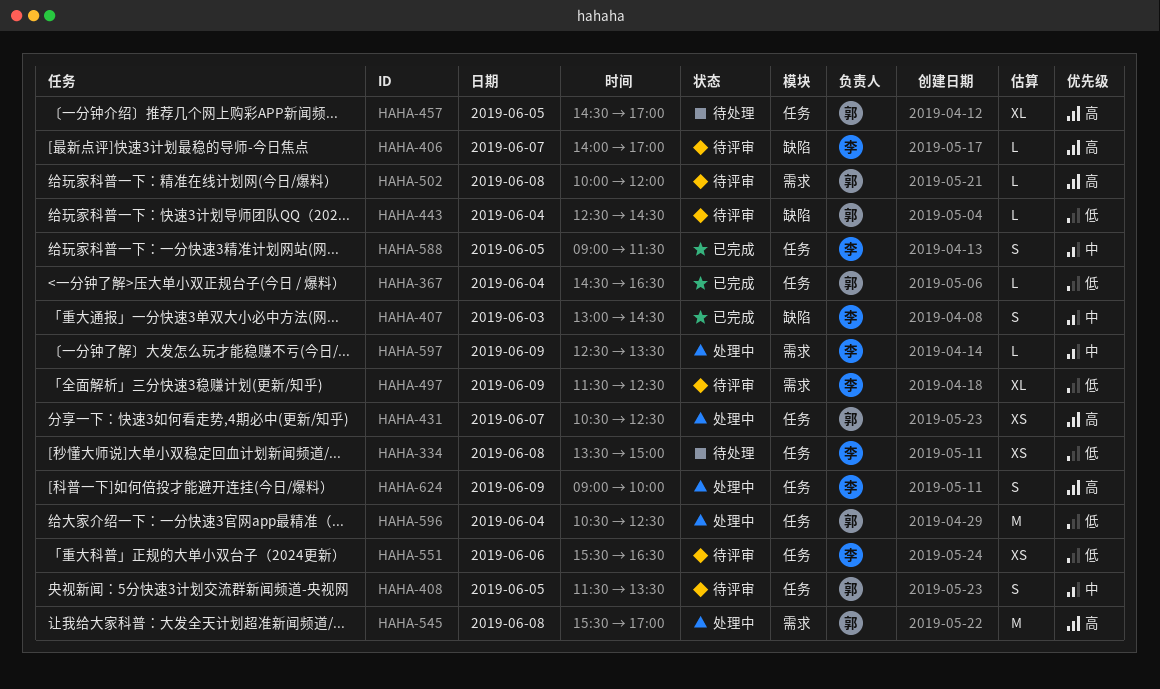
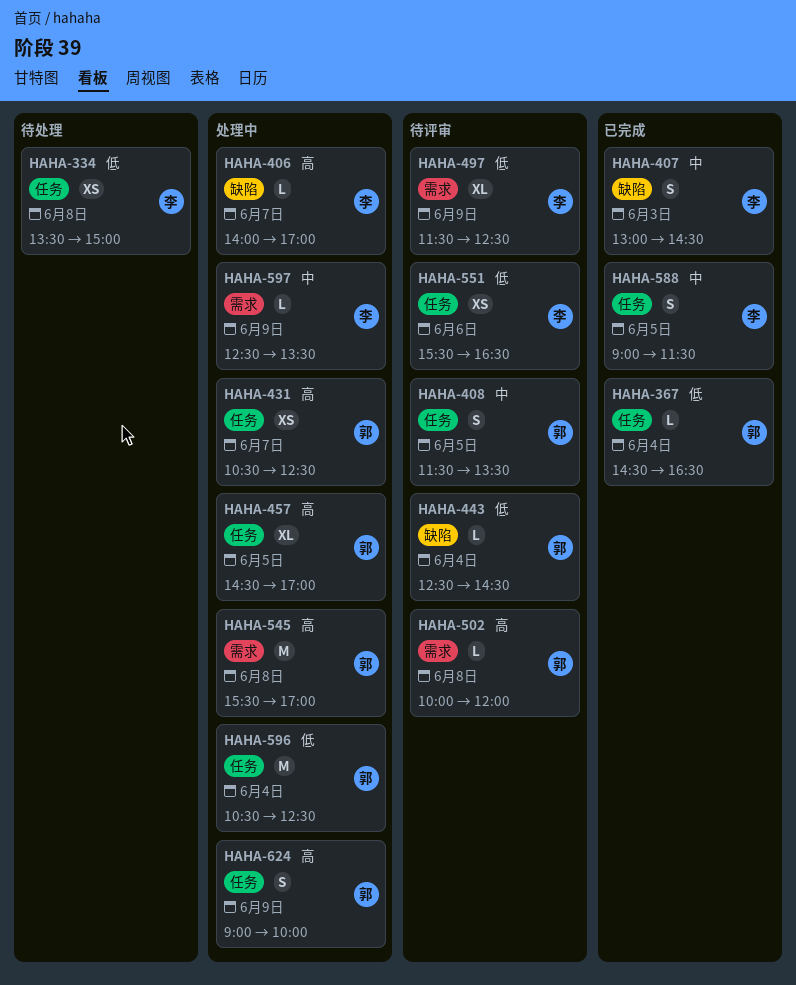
HAHA-406, status: 待评审 -> 处理中
HAHA-457, status: 待处理 -> 处理中
HAHA-624, owner: 李 -> 郭

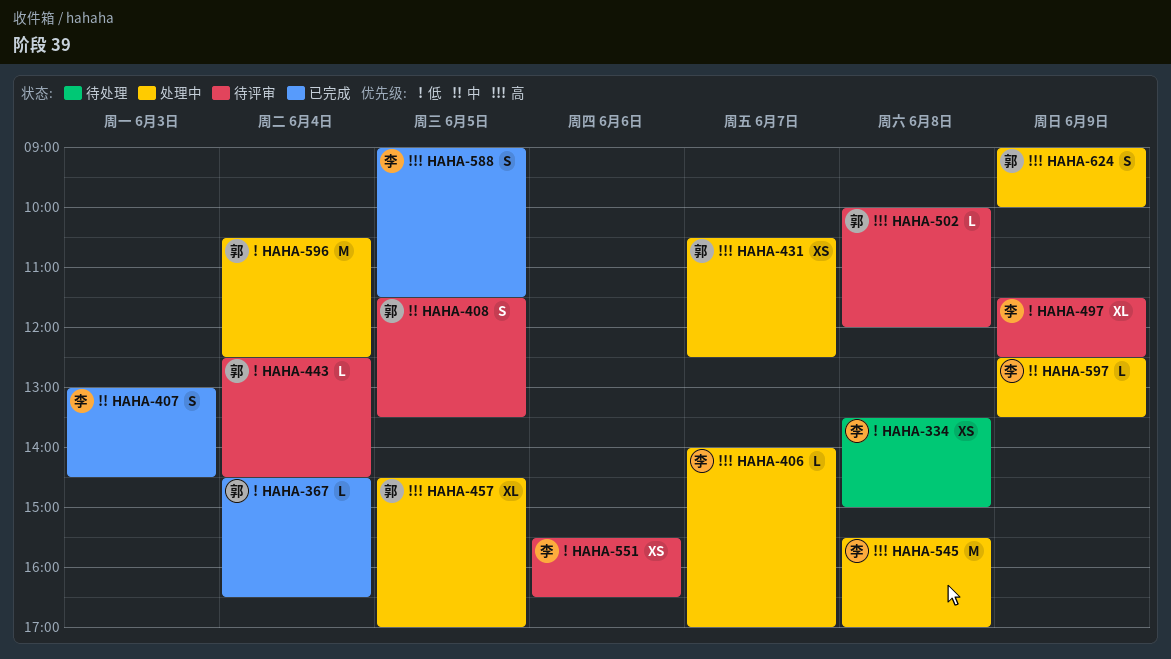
HAHA-545, owner: 郭 -> 李
HAHA-588, priority: 中 -> 高

